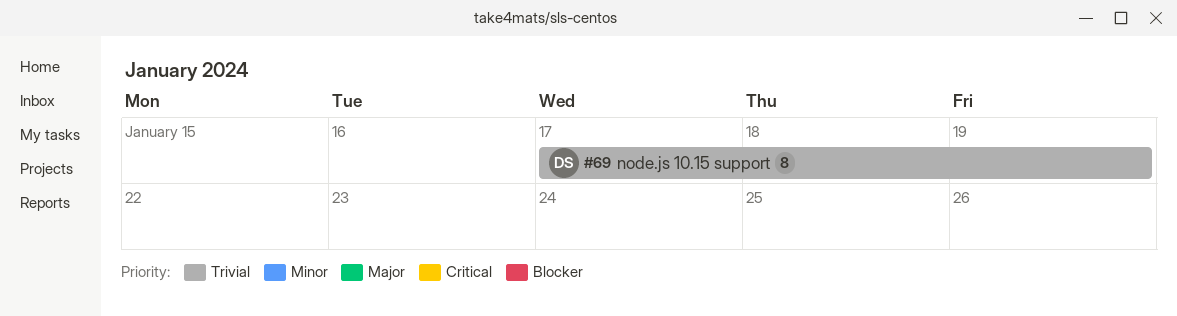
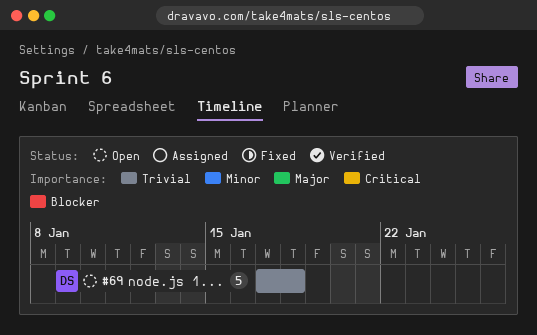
#69, estimate: 8 -> 5
#69, due: Jan 19 -> Jan 18

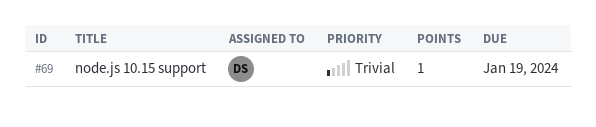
#69, estimate: 5 -> 1
#69, due: Jan 18 -> Jan 19

